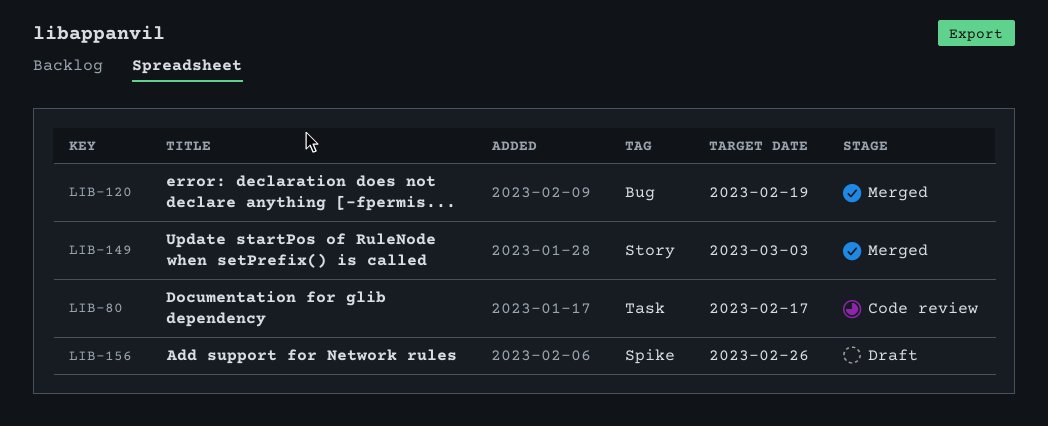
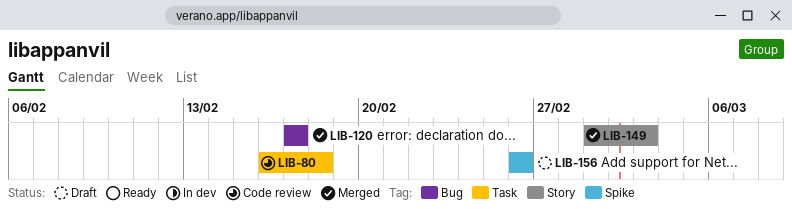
LIB-80, due: Feb 17 -> Feb 18
LIB-120, due: Feb 19 -> Feb 17

